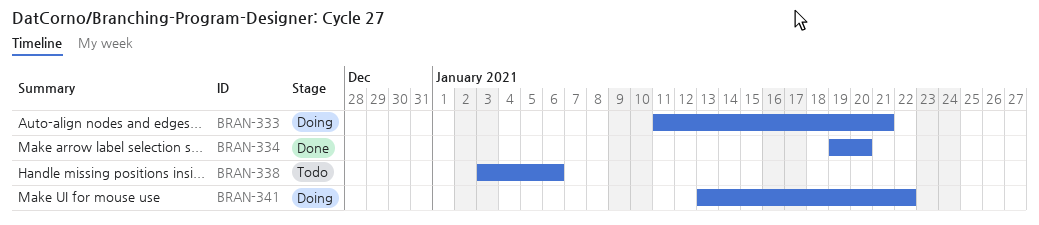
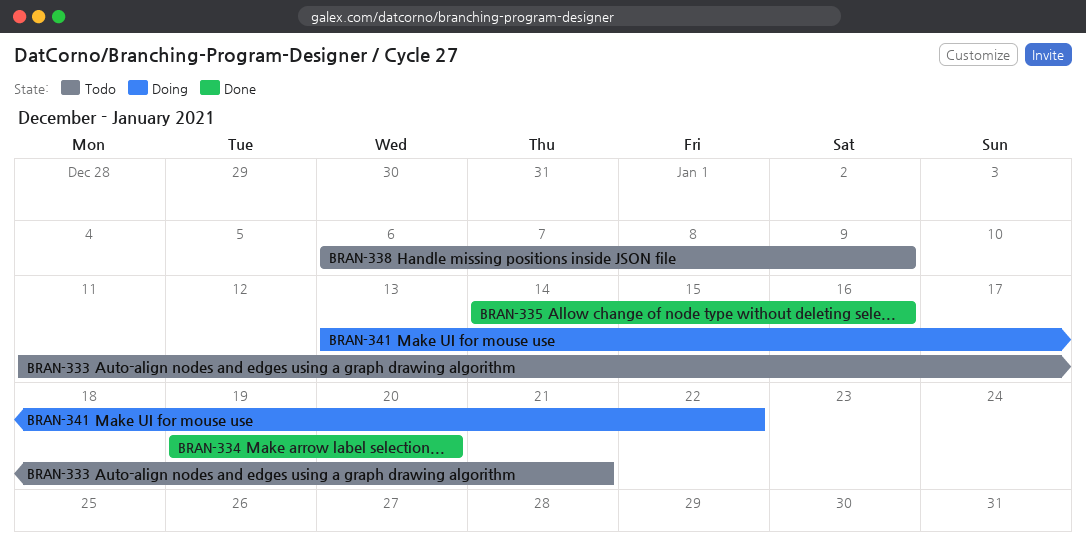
BRAN-333, status: Doing -> Todo
BRAN-335: none -> present
BRAN-338, start: Jan 3 -> Jan 6
BRAN-338, due: Jan 6 -> Jan 9

